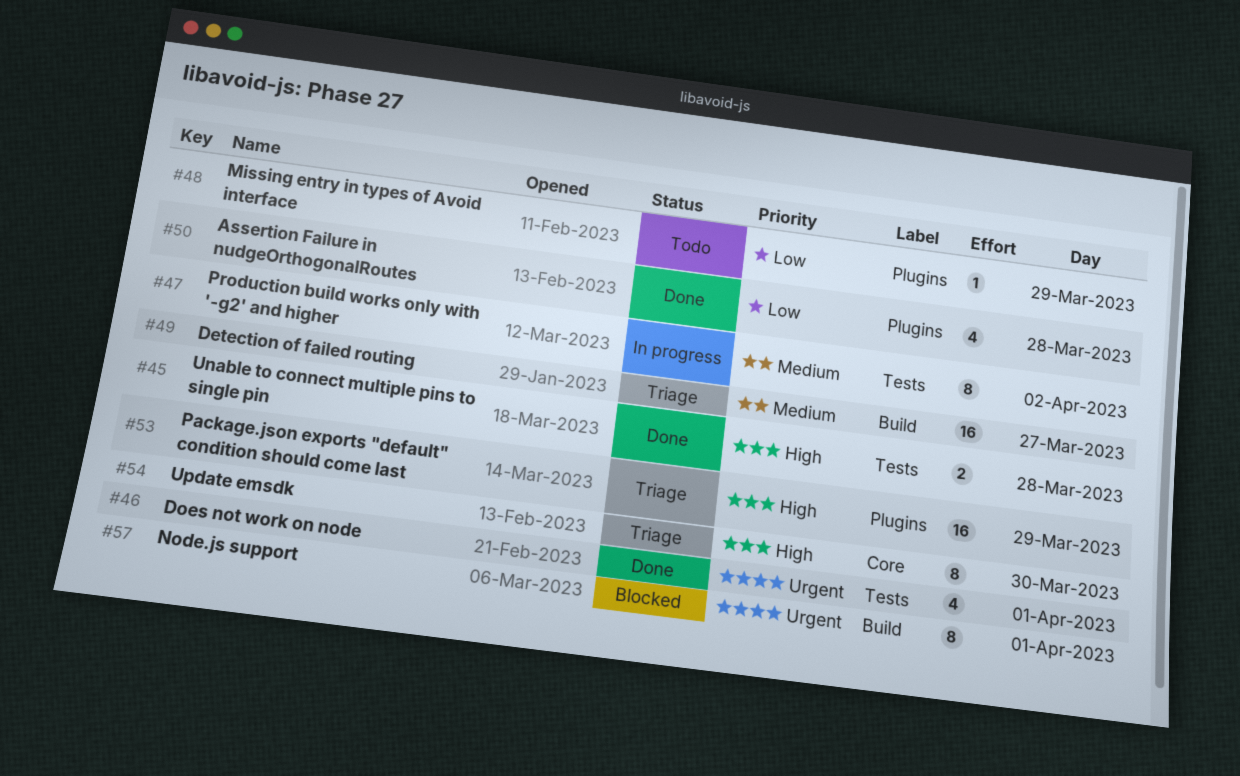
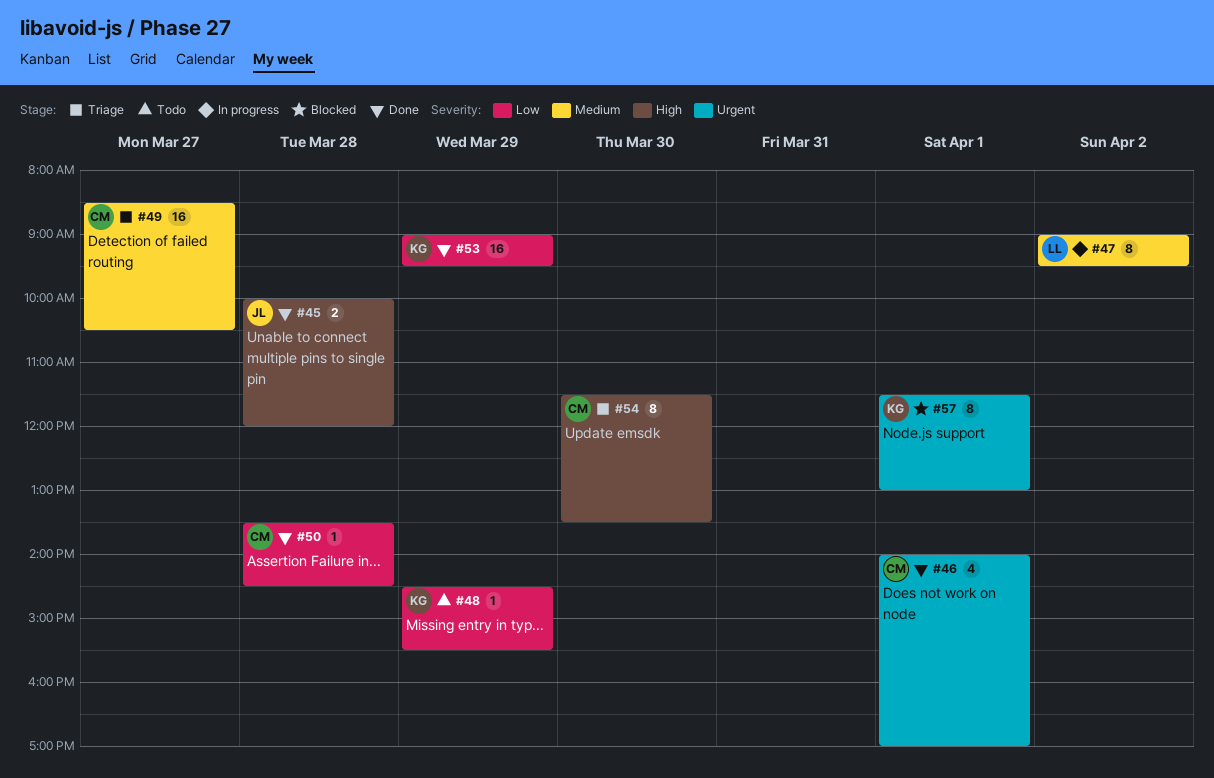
#50, estimate: 4 -> 1
#53, status: Triage -> Done
#53, priority: High -> Low

